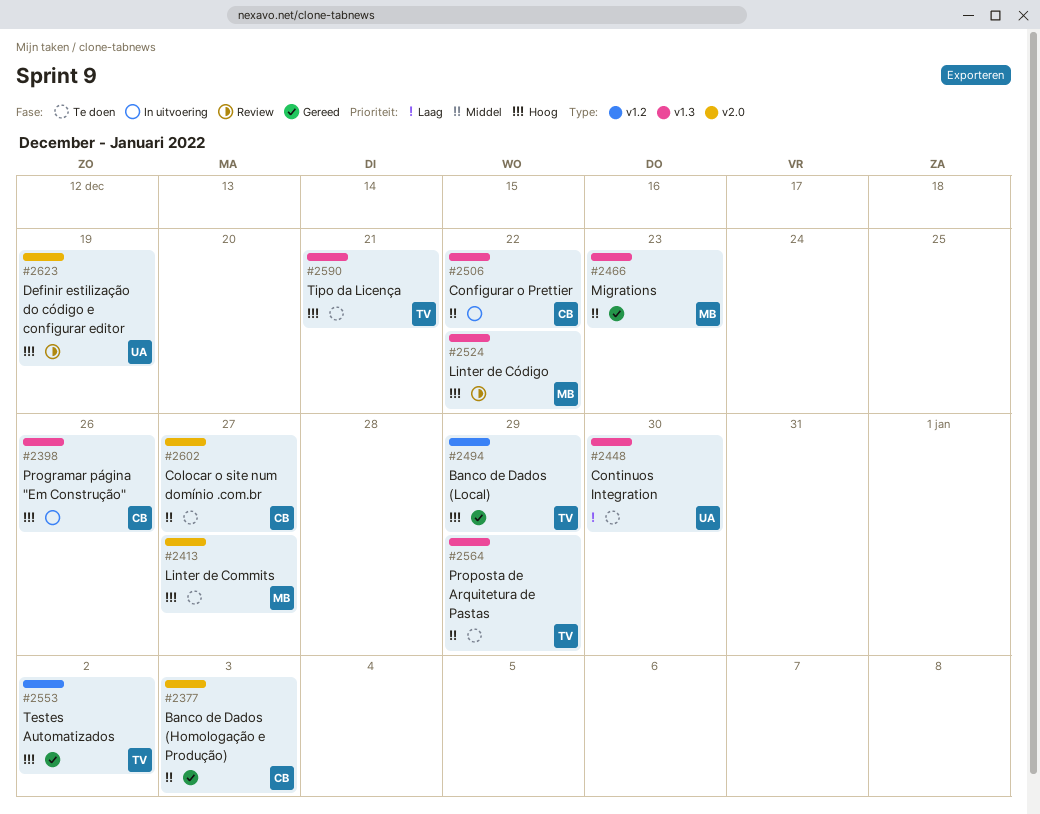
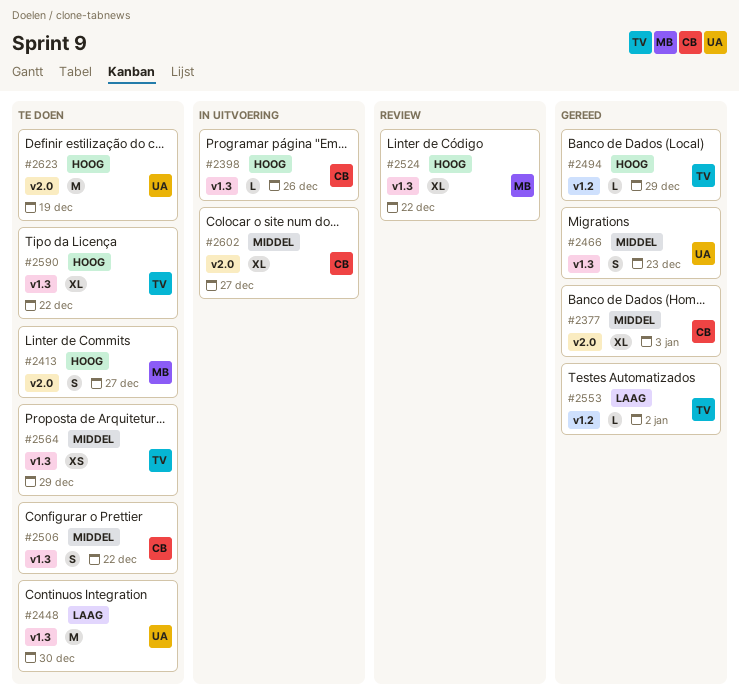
#2466, owner: MB -> UA
#2506, status: In uitvoering -> Te doen
#2553, priority: Hoog -> Laag
#2590, due: Dec 21 -> Dec 22
#2602, status: Te doen -> In uitvoering
#2623, status: Review -> Te doen

